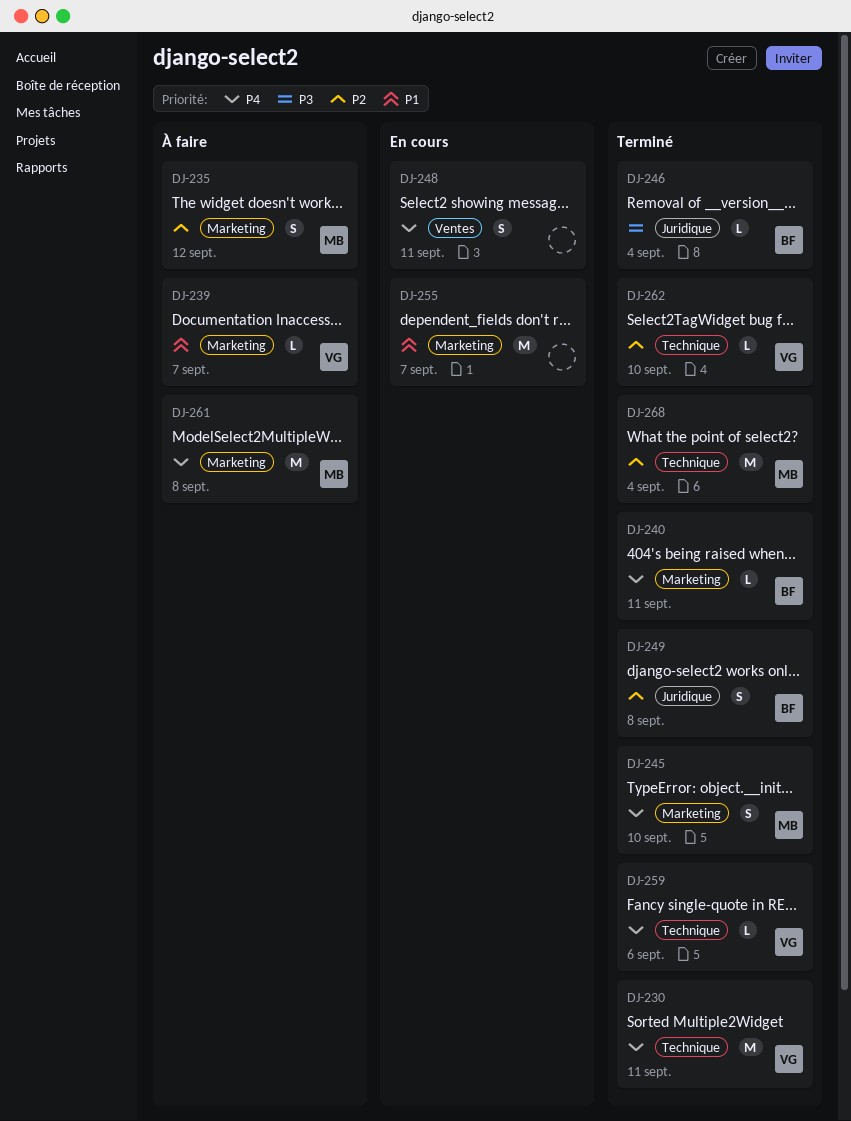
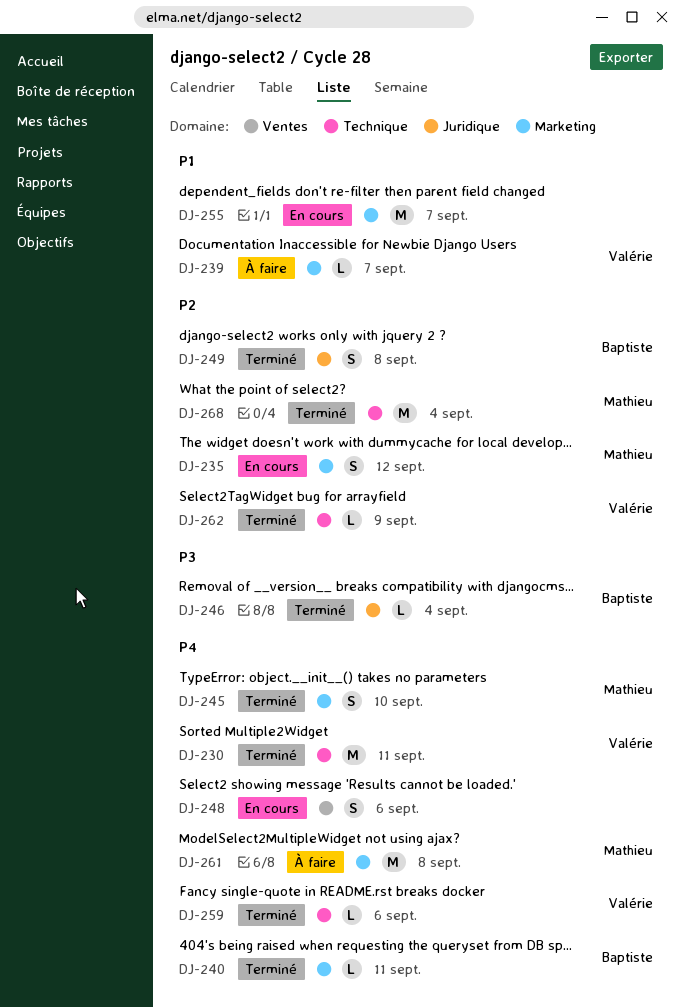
DJ-235, status: À faire -> En cours
DJ-248, due: Sep 11 -> Sep 6
DJ-262, due: Sep 10 -> Sep 9

